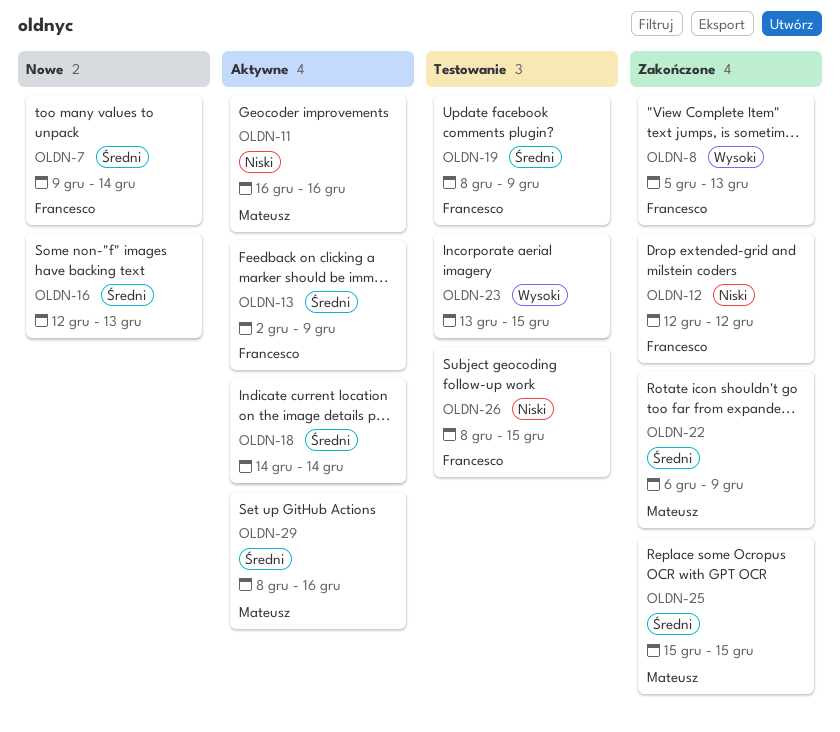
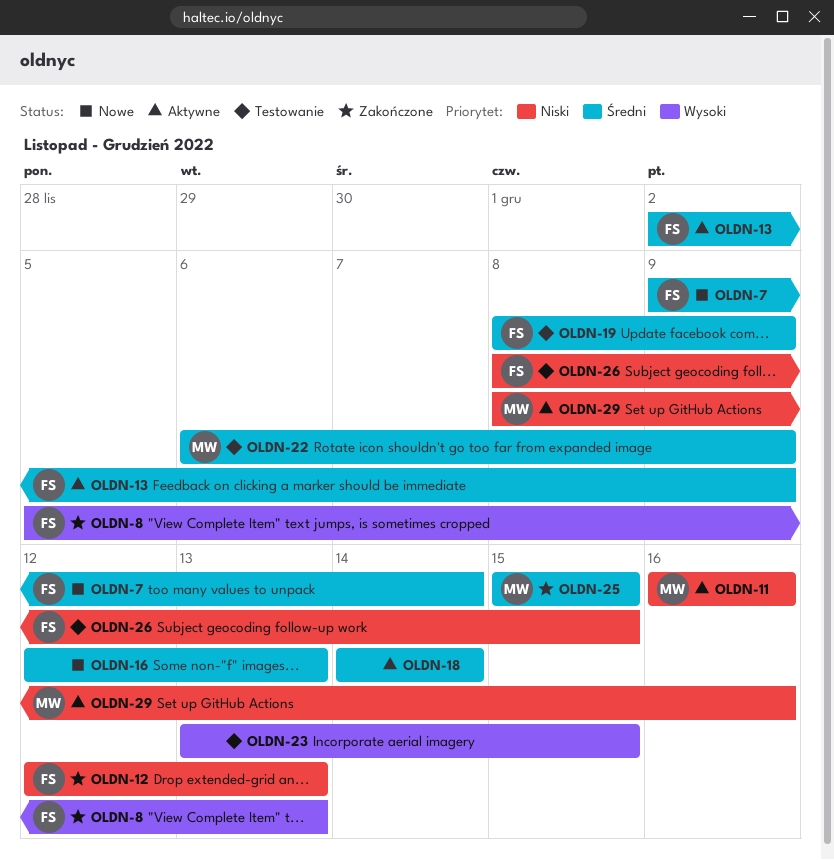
OLDN-12, due: Dec 12 -> Dec 13
OLDN-22, status: Zakończone -> Testowanie
OLDN-29, priority: Średni -> Niski

